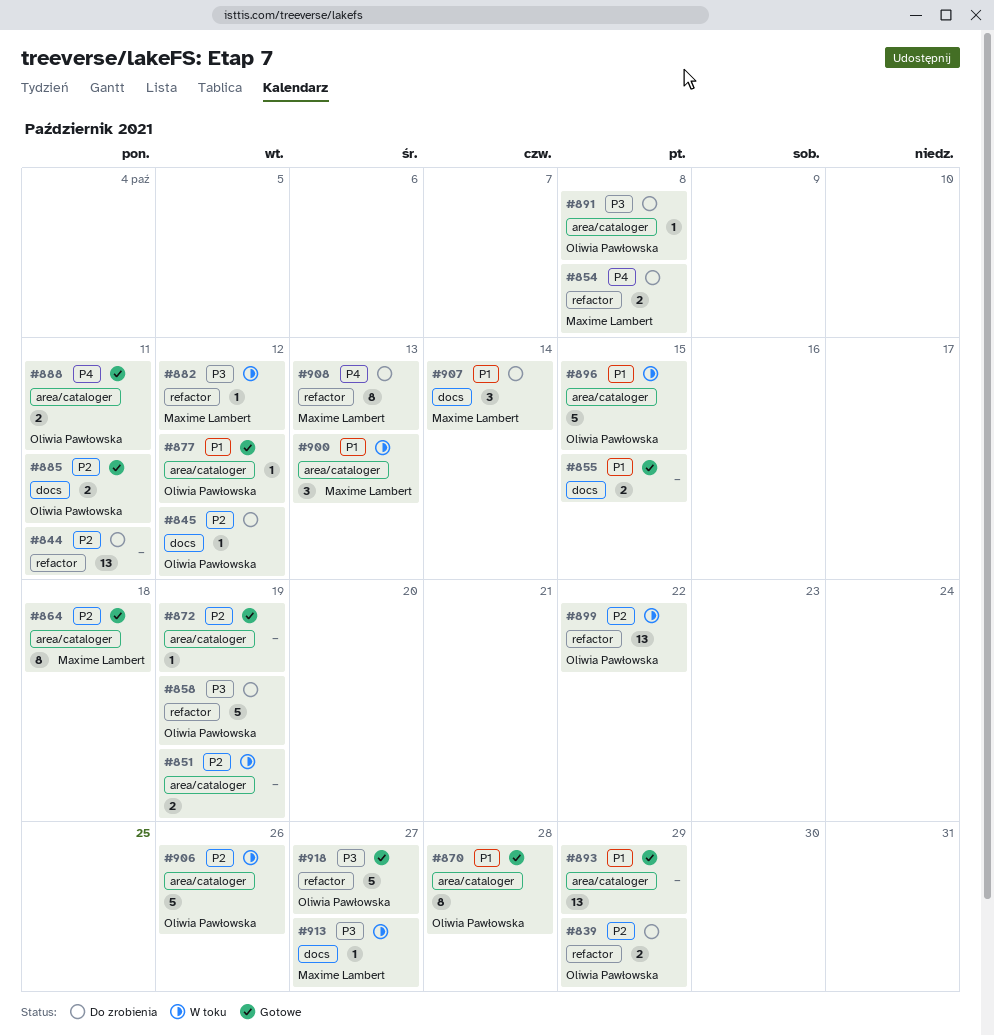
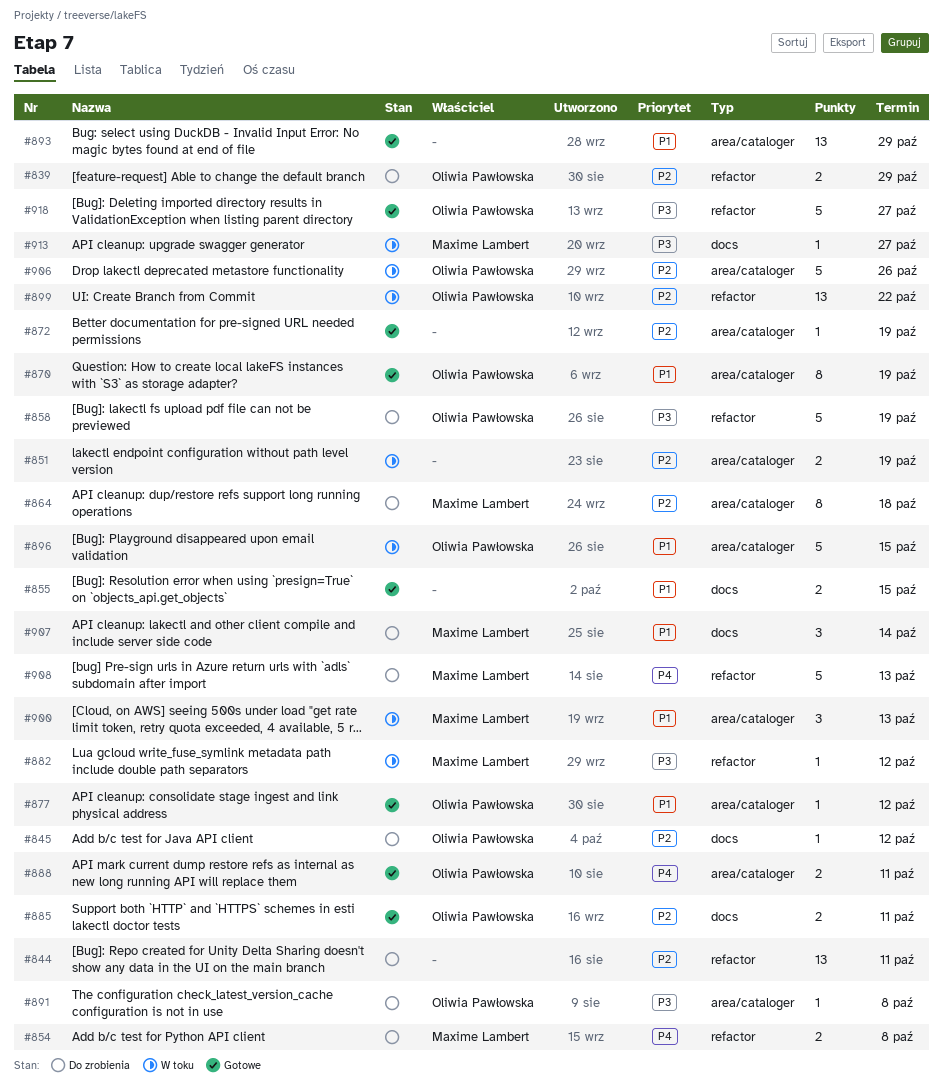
#864, status: Gotowe -> Do zrobienia
#870, due: Oct 28 -> Oct 19
#908, estimate: 8 -> 5

